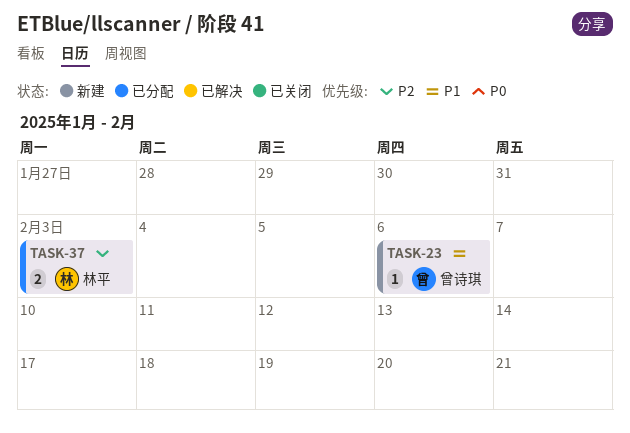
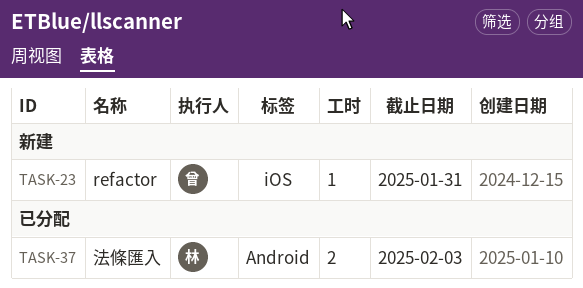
TASK-23, due: Feb 6 -> Jan 31

